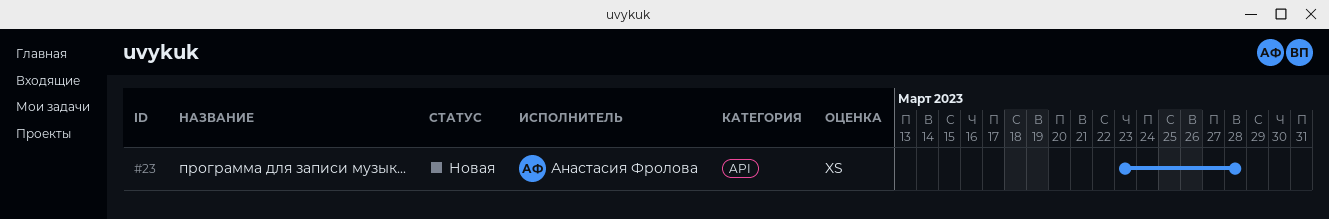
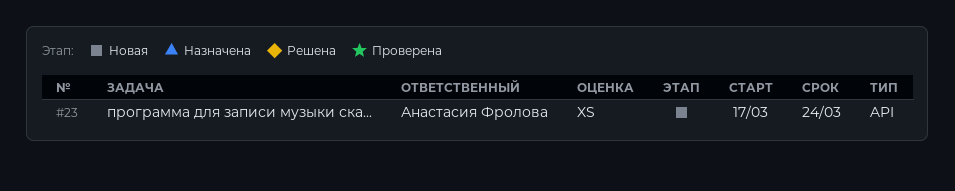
#23, start: Mar 23 -> Mar 17
#23, due: Mar 28 -> Mar 24

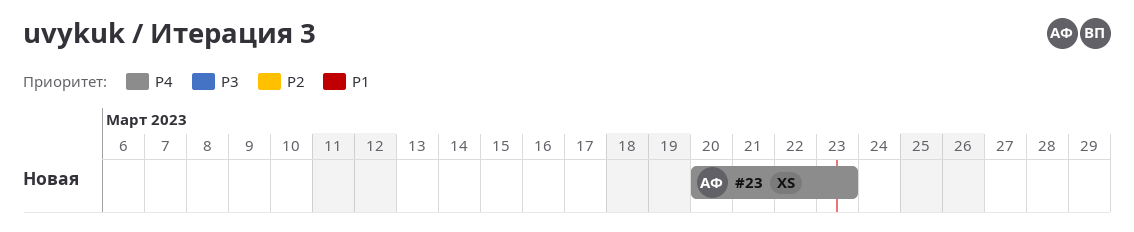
#23, start: Mar 17 -> Mar 20
#23, due: Mar 24 -> Mar 23

